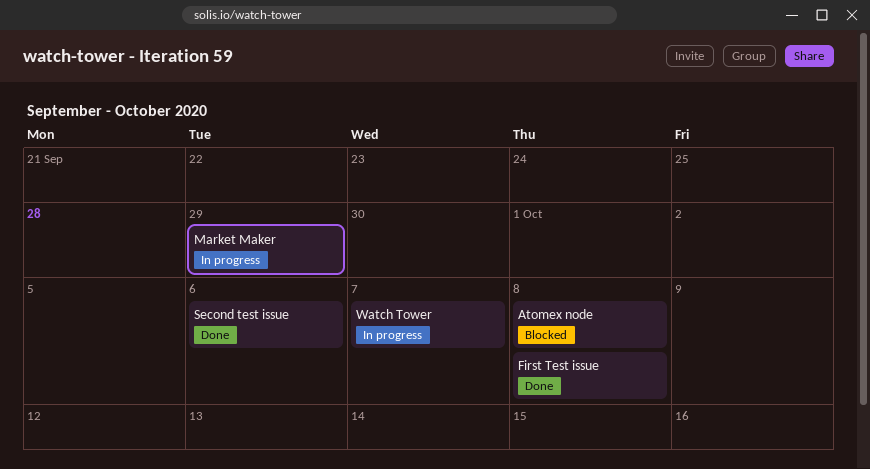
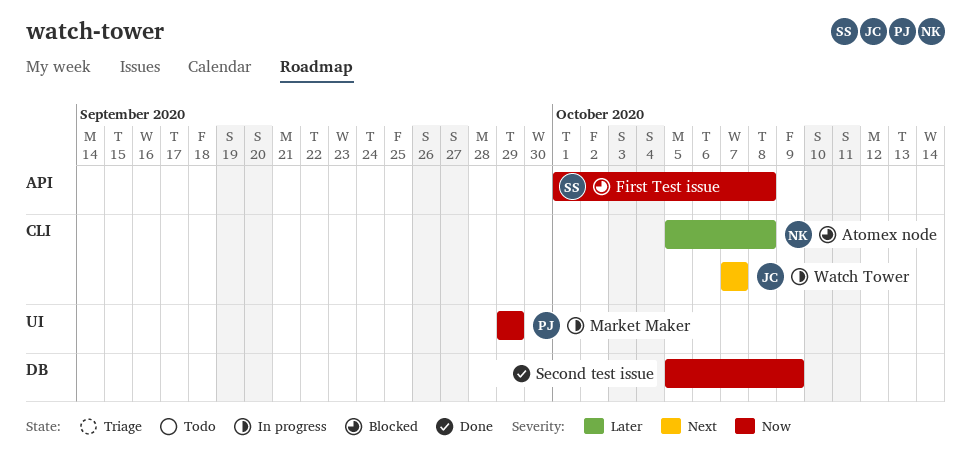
First Test issue, status: Done -> Blocked
Second test issue, due: Oct 6 -> Oct 9

